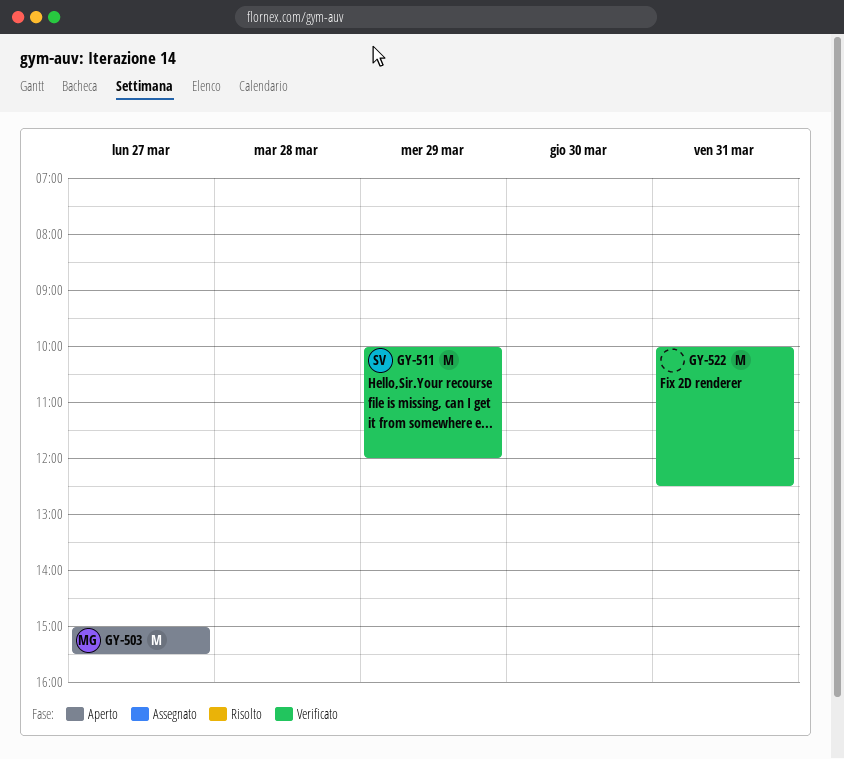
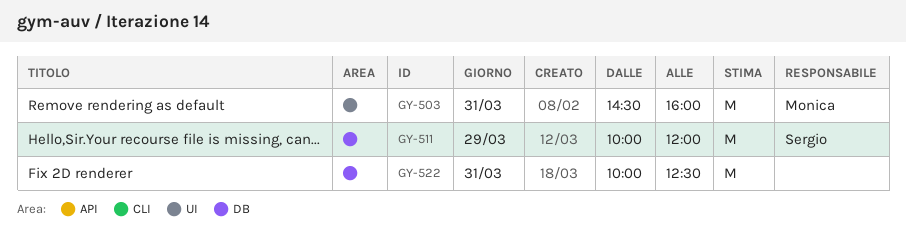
GY-503, day: Mar 27 -> Mar 31
GY-503, begins: 15:00 -> 14:30
GY-503, ends: 15:30 -> 16:00

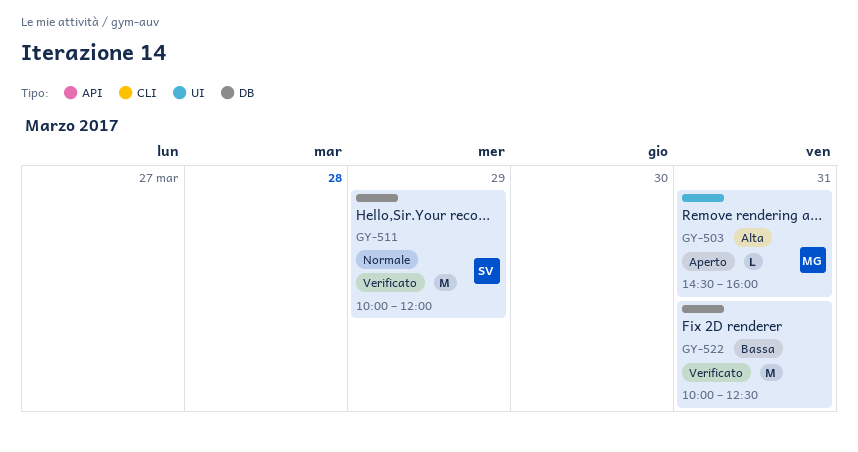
GY-503, estimate: M -> L

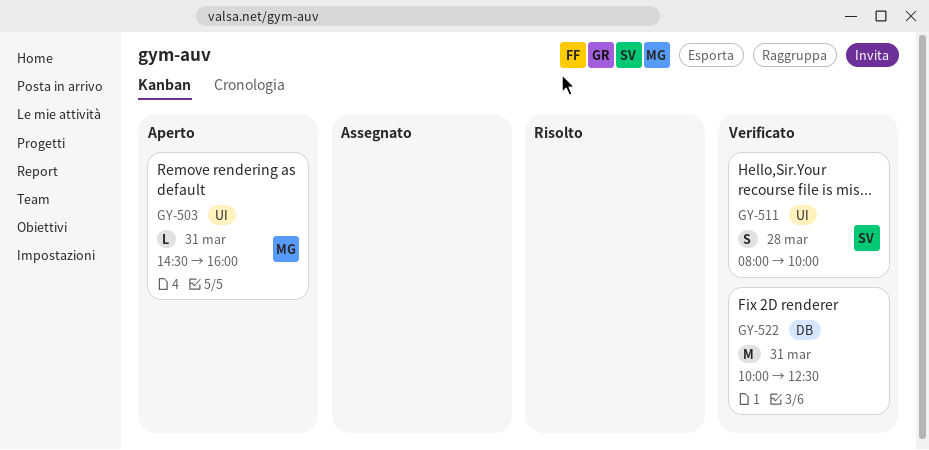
GY-511, label: DB -> UI
GY-511, estimate: M -> S
GY-511, day: Mar 29 -> Mar 28
GY-511, begins: 10:00 -> 08:00
GY-511, ends: 12:00 -> 10:00

